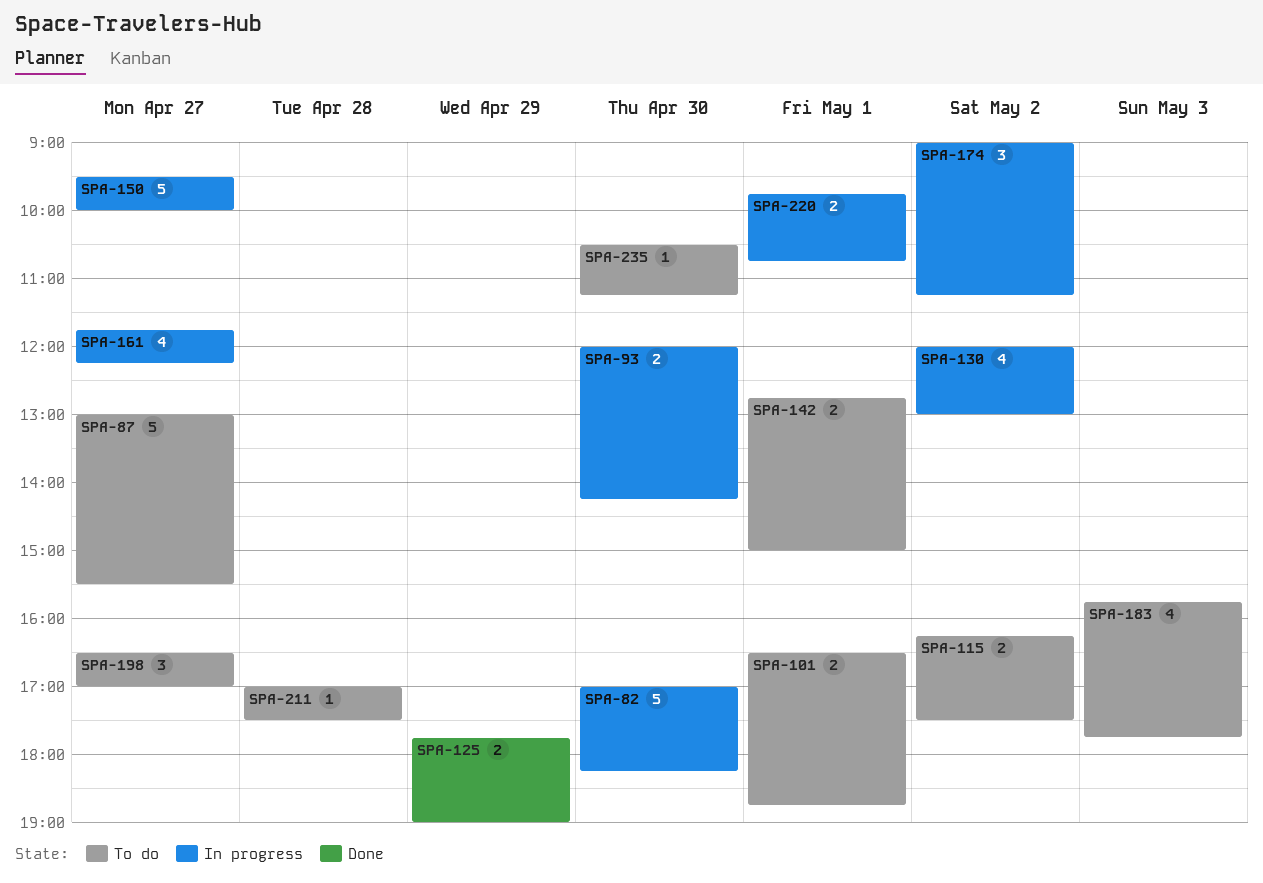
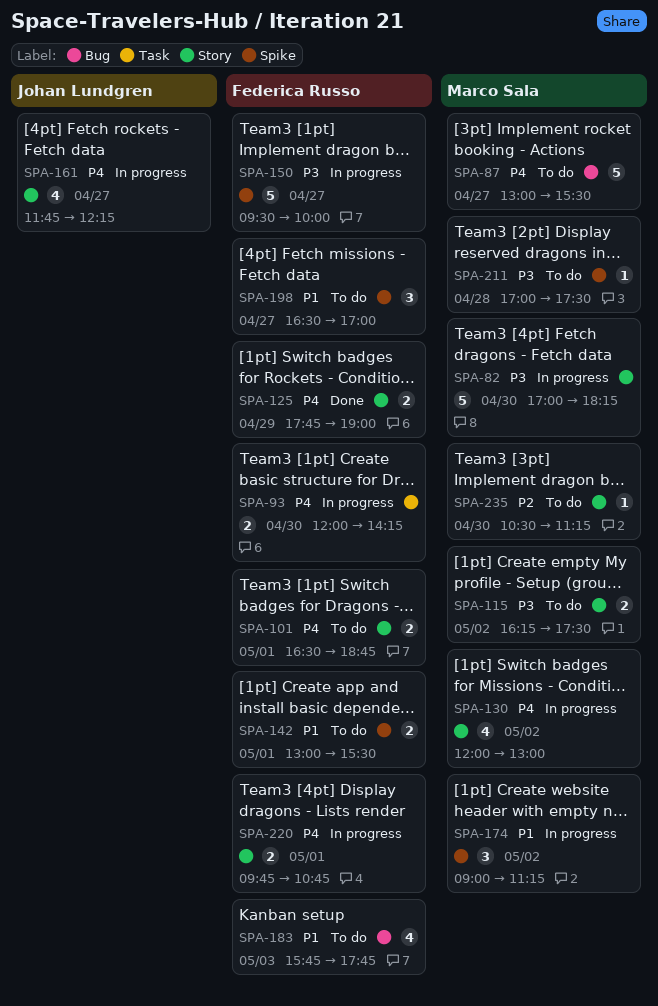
SPA-142, begins: 12:45 -> 13:00
SPA-142, ends: 15:00 -> 15:30

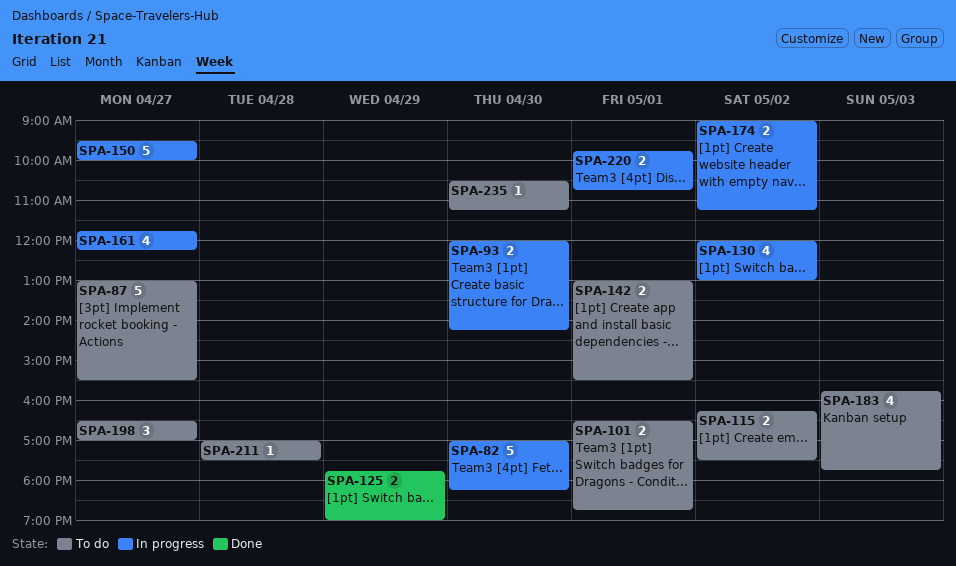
SPA-174, estimate: 3 -> 2

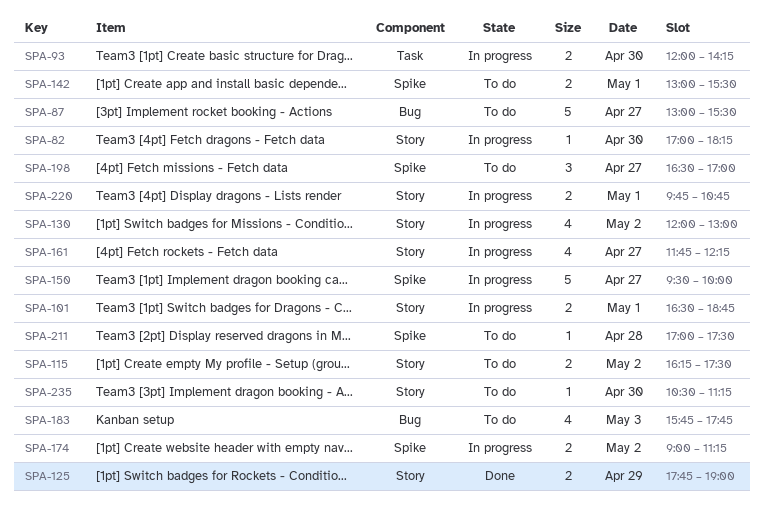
SPA-82, estimate: 5 -> 1
SPA-101, status: To do -> In progress

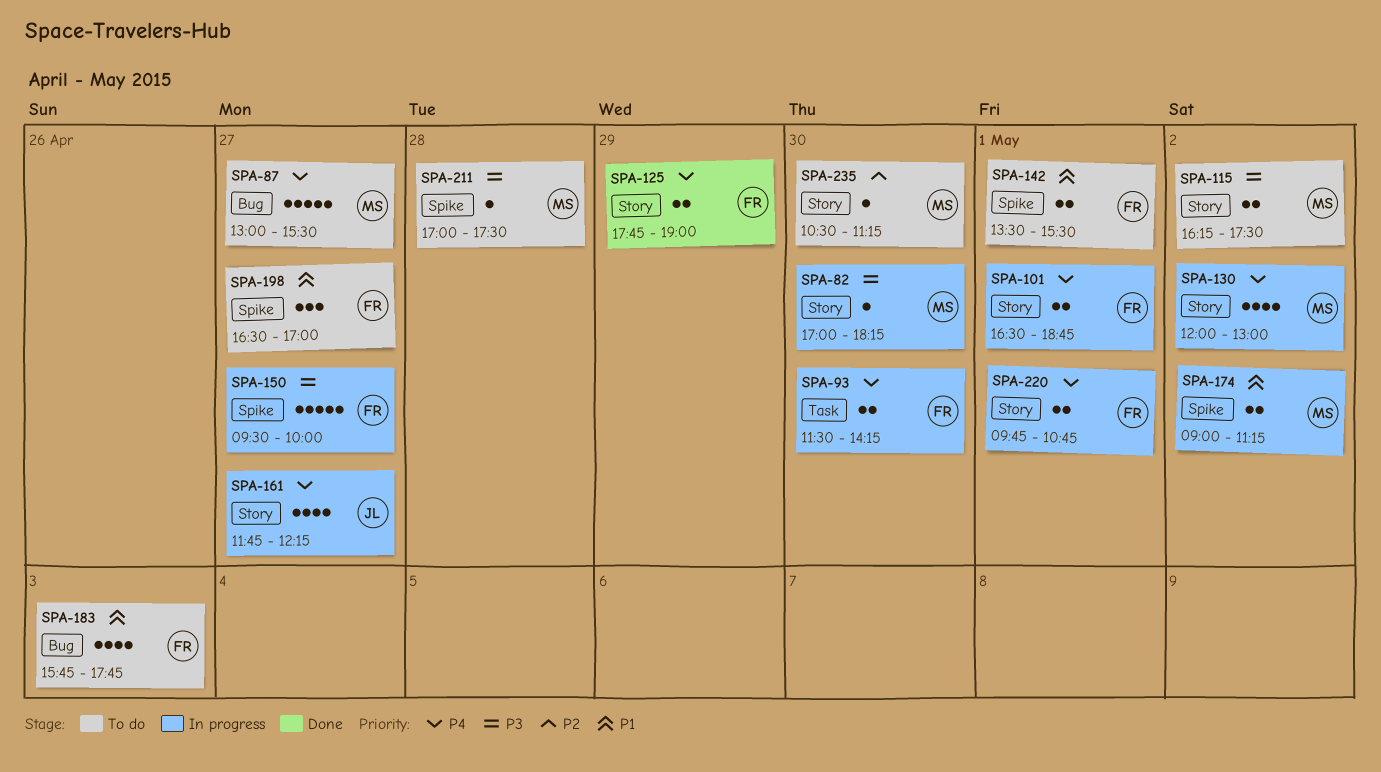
SPA-93, begins: 12:00 -> 11:30
SPA-142, begins: 13:00 -> 13:30

